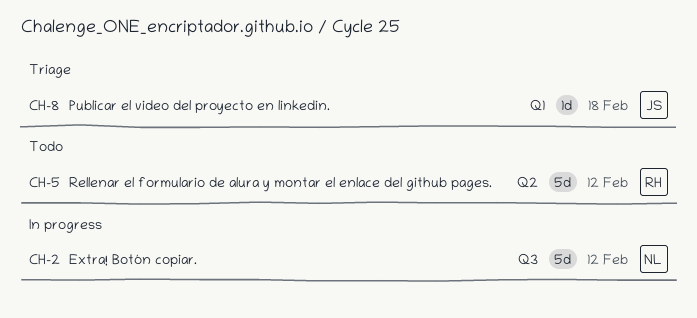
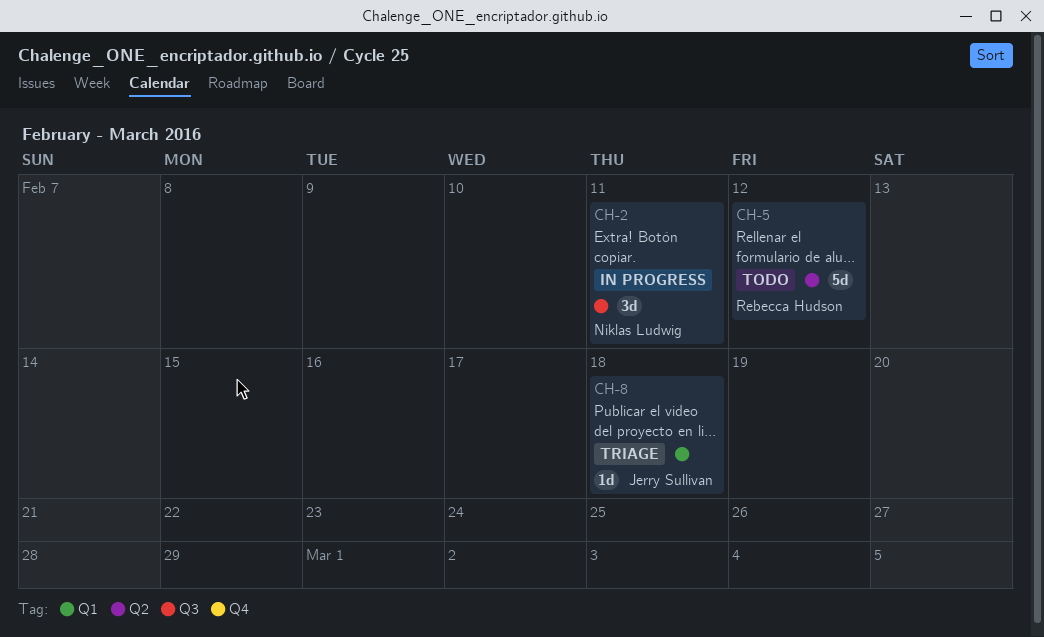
CH-2, estimate: 5d -> 3d
CH-2, due: Feb 12 -> Feb 11

